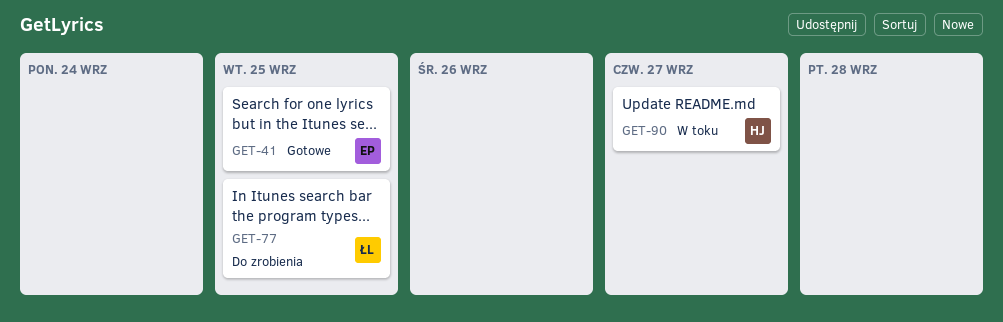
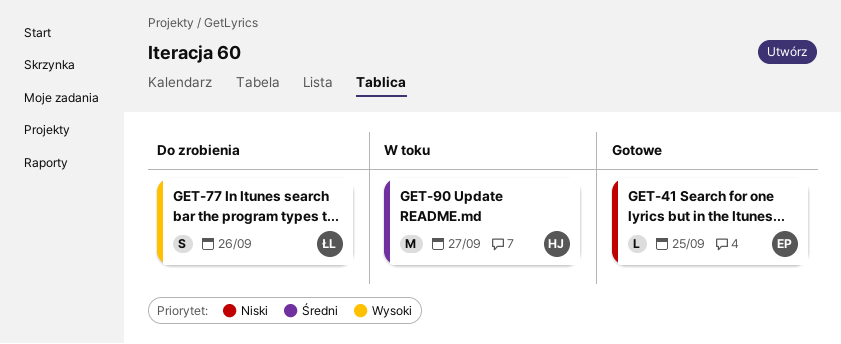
GET-77, due: Sep 25 -> Sep 26

